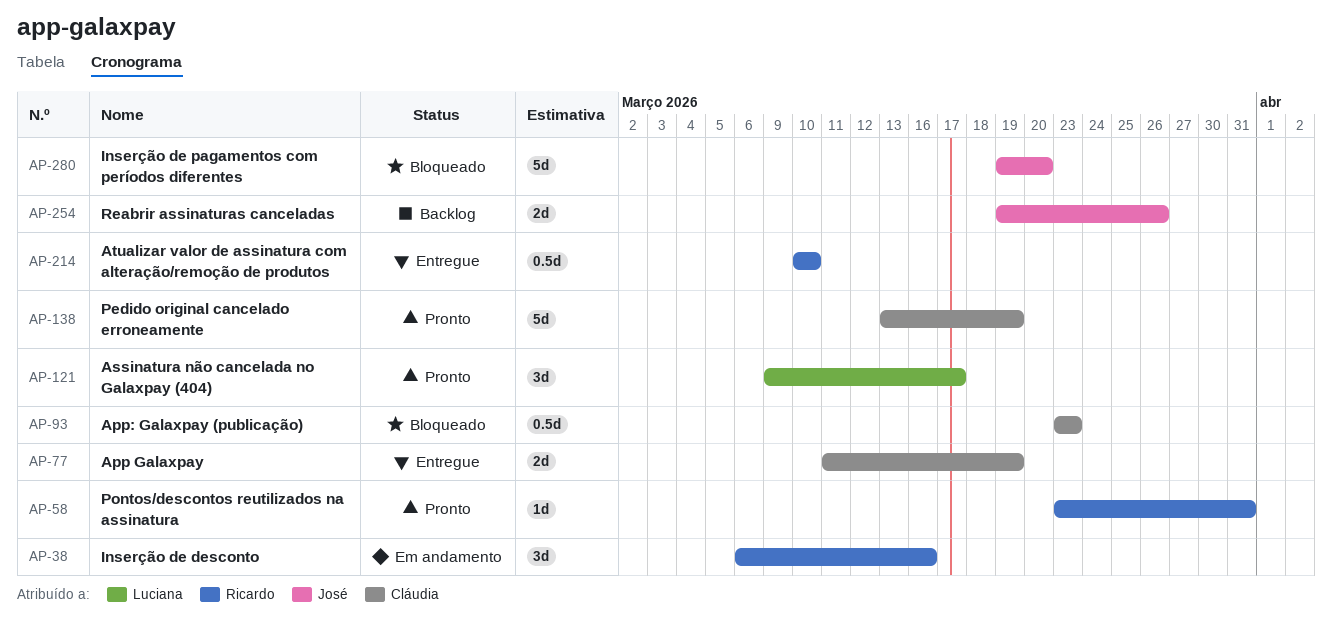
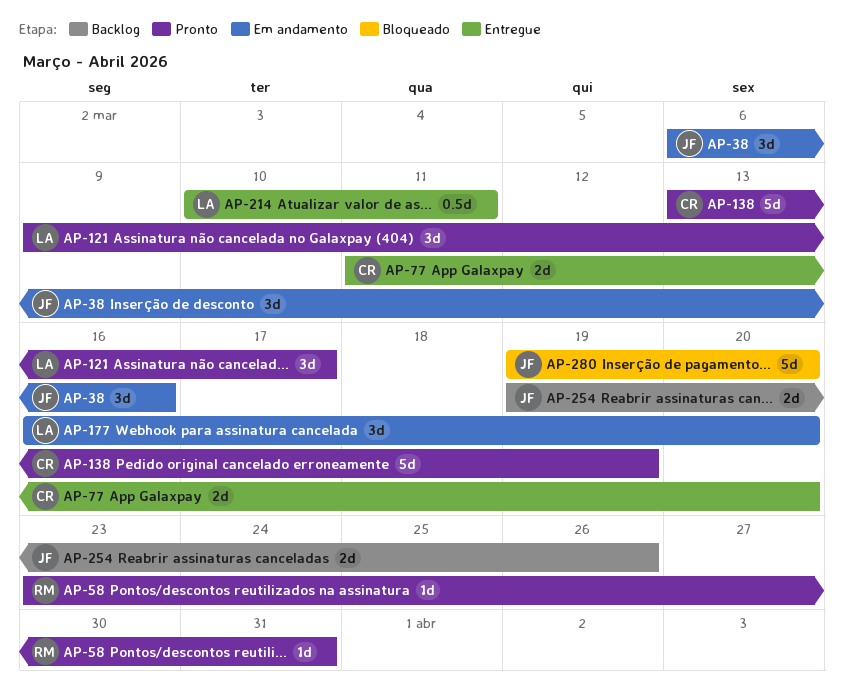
AP-38, owner: Ricardo -> José
AP-77, due: Mar 19 -> Mar 20
AP-93: present -> none
AP-177: none -> present
AP-214, owner: Ricardo -> Luciana
AP-214, due: Mar 10 -> Mar 11

